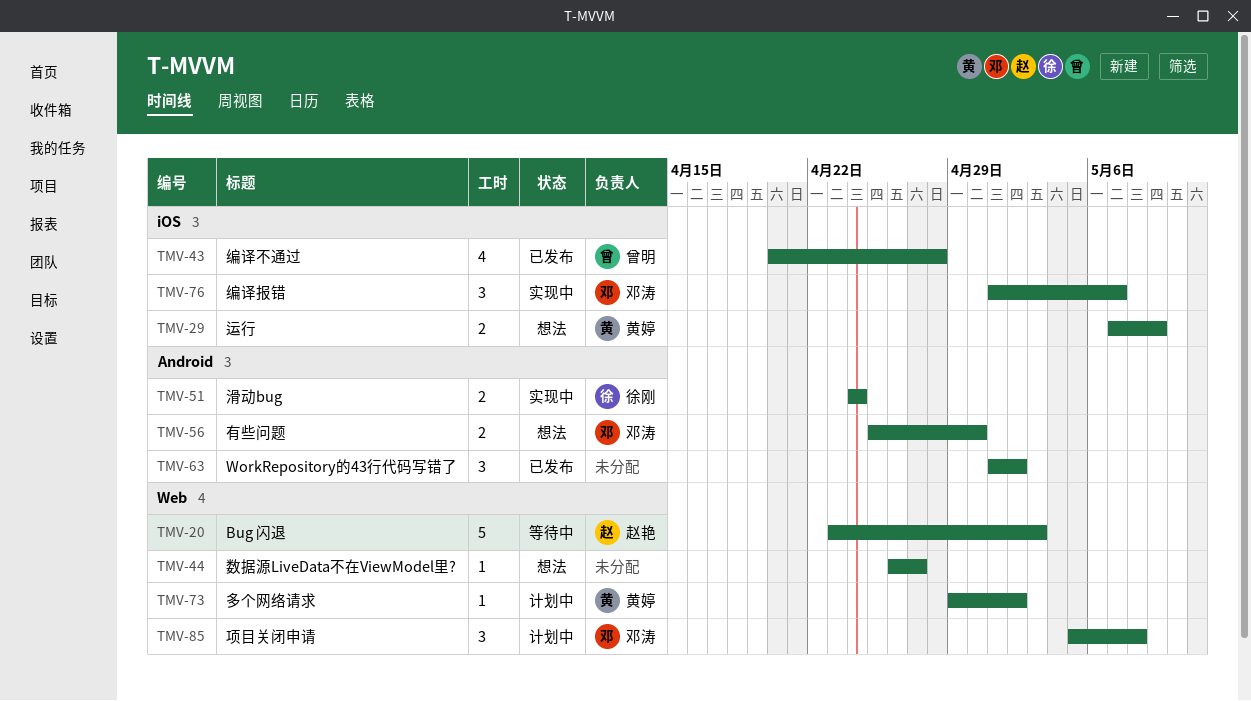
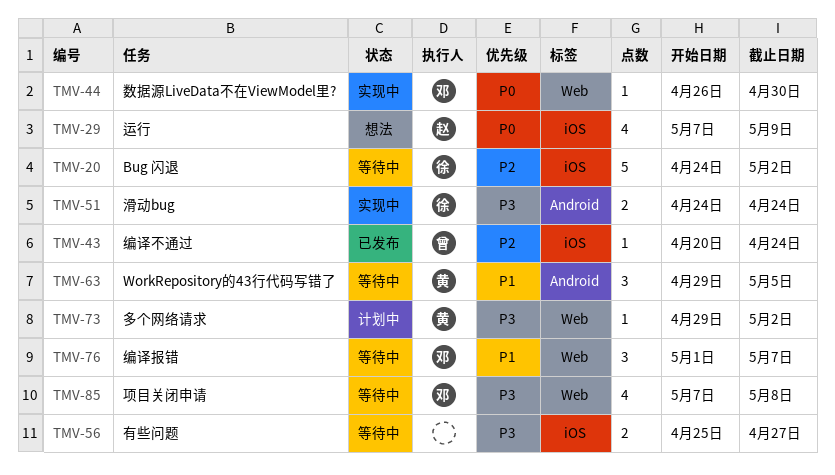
TMV-20, owner: 赵艳 -> 徐刚
TMV-20, label: Web -> iOS
TMV-20, start: Apr 23 -> Apr 24
TMV-20, due: May 3 -> May 2
TMV-29, owner: 黄婷 -> 赵艳
TMV-29, estimate: 2 -> 4
TMV-43, estimate: 4 -> 1
TMV-43, due: Apr 28 -> Apr 24
TMV-44, status: 想法 -> 实现中
TMV-44, owner: none -> 邓涛
TMV-44, due: Apr 27 -> Apr 30
TMV-56, status: 想法 -> 等待中
TMV-56, owner: 邓涛 -> none
TMV-56, label: Android -> iOS
TMV-56, due: Apr 30 -> Apr 27
TMV-63, status: 已发布 -> 等待中
TMV-63, owner: none -> 黄婷
TMV-63, start: May 1 -> Apr 29
TMV-63, due: May 2 -> May 5
TMV-76, status: 实现中 -> 等待中
TMV-76, label: iOS -> Web
TMV-85, status: 计划中 -> 等待中
TMV-85, estimate: 3 -> 4
TMV-85, start: May 5 -> May 7

